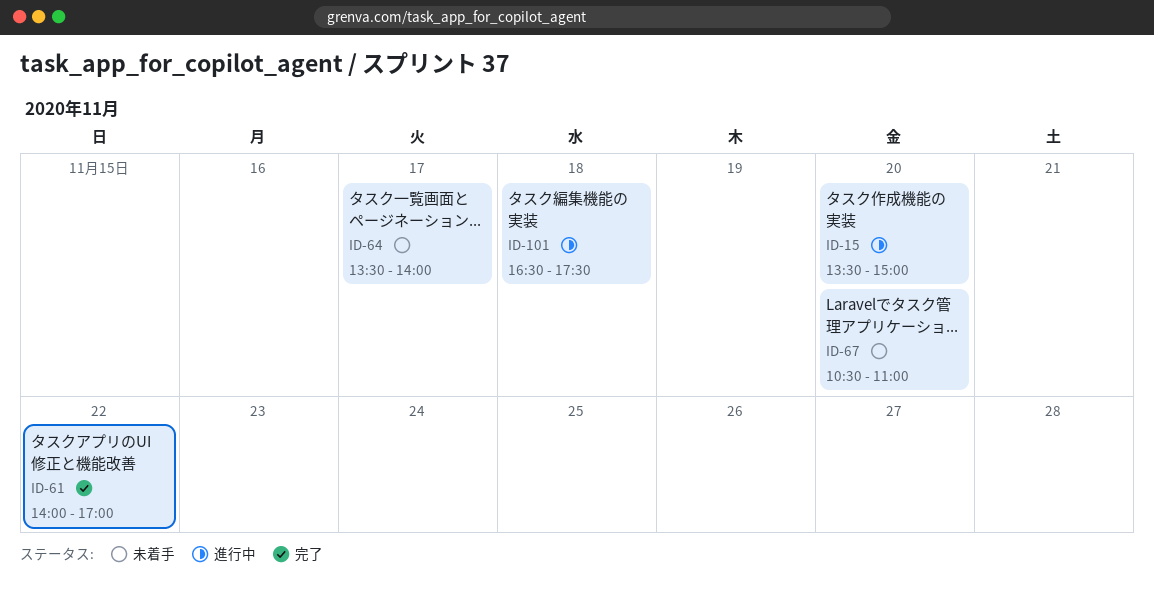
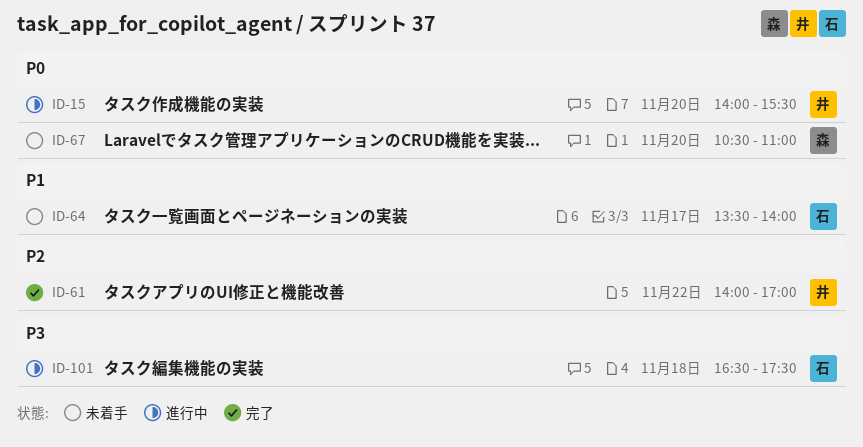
ID-15, begins: 13:30 -> 14:00
ID-15, ends: 15:00 -> 15:30

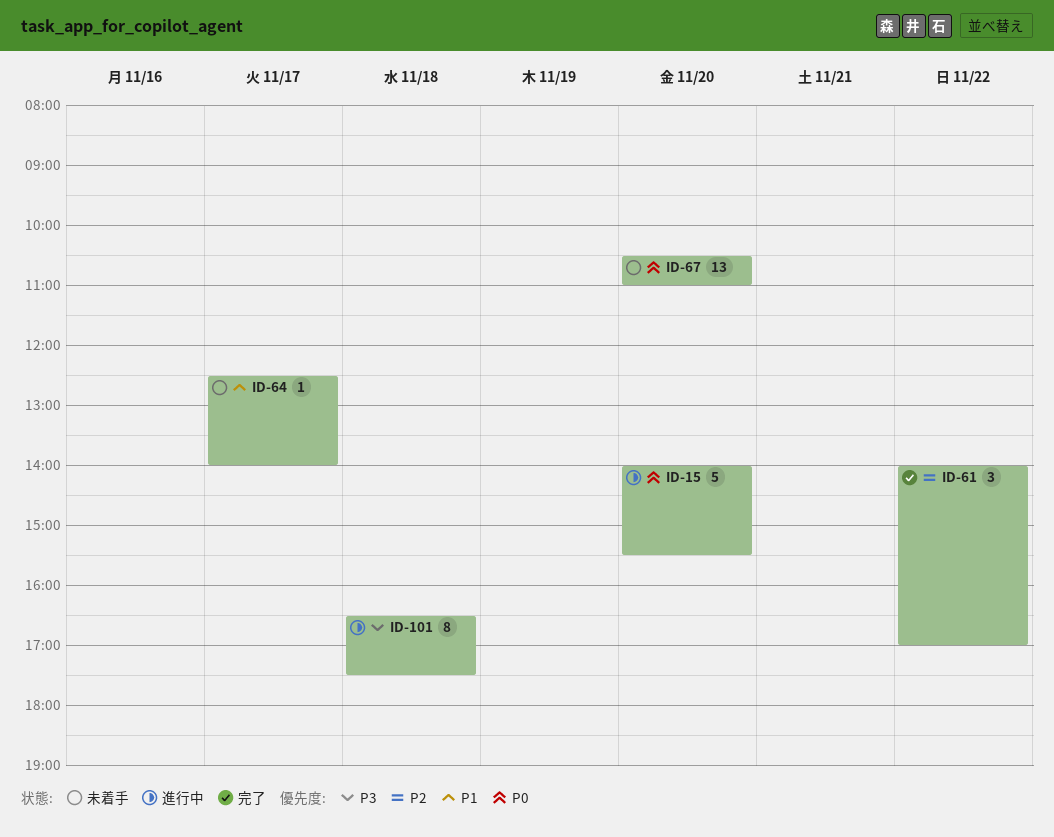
ID-64, begins: 13:30 -> 12:30

